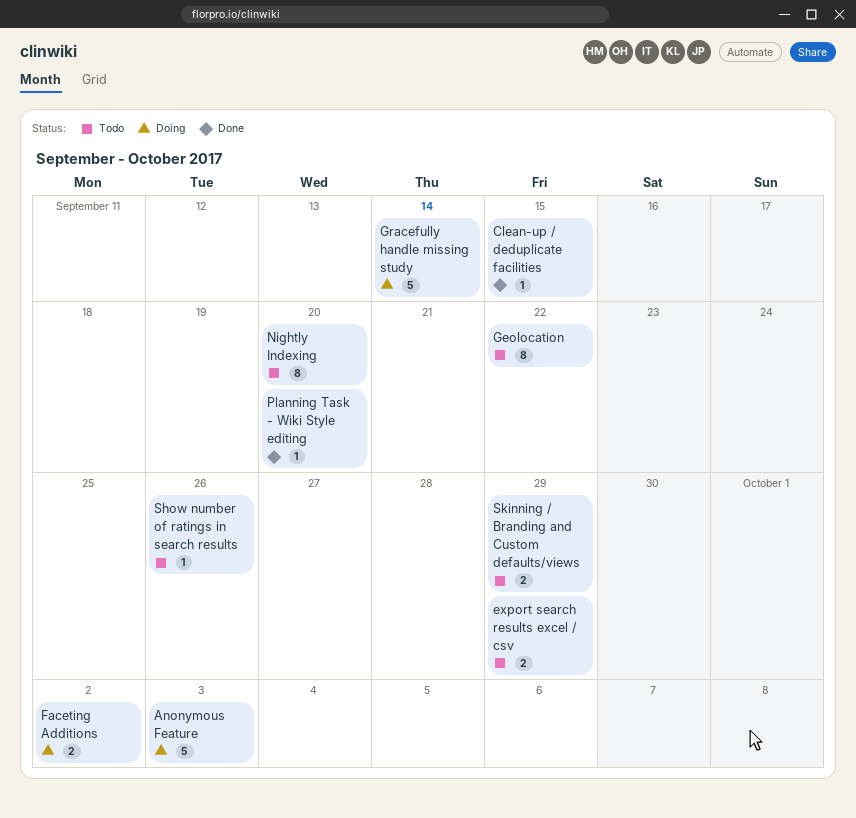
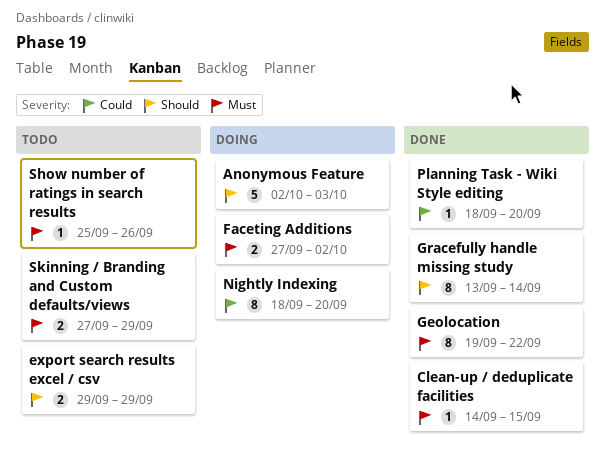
Geolocation, status: Todo -> Done
Gracefully handle missing study, status: Doing -> Done
Gracefully handle missing study, estimate: 5 -> 8
Nightly Indexing, status: Todo -> Doing

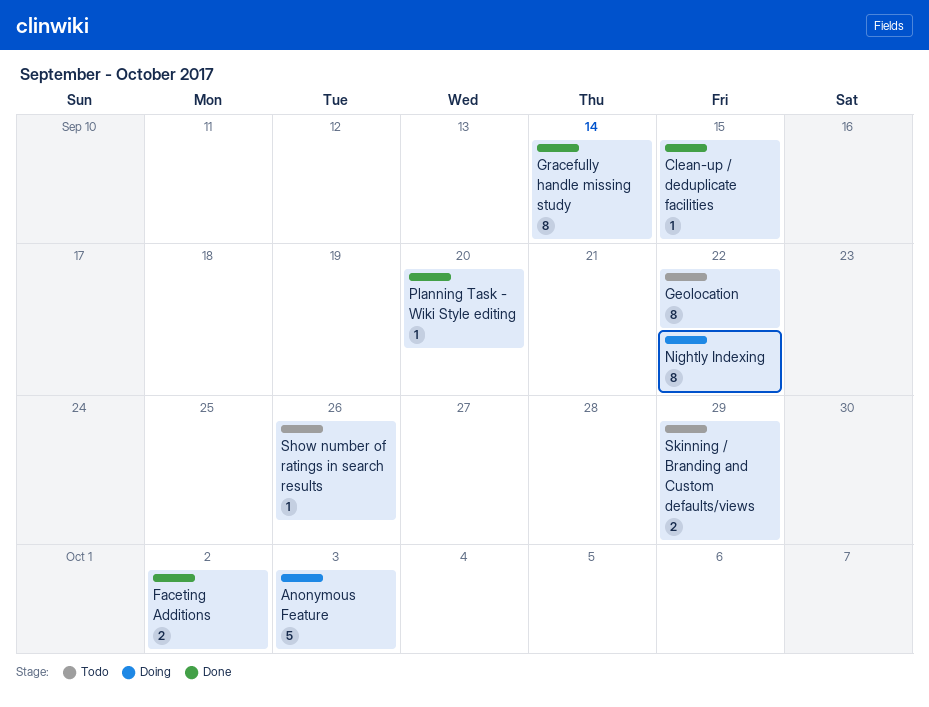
export search results excel / csv: present -> none
Faceting Additions, status: Doing -> Done
Geolocation, status: Done -> Todo
Nightly Indexing, due: Sep 20 -> Sep 22

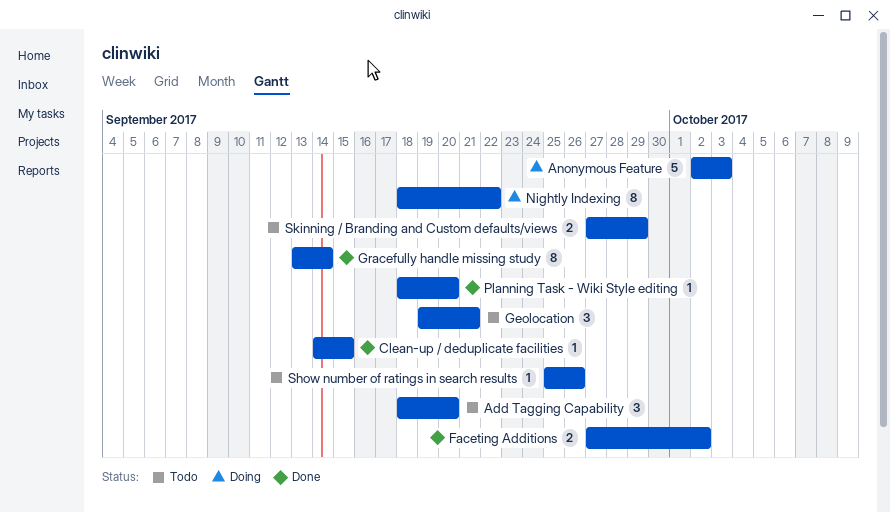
Add Tagging Capability: none -> present
Geolocation, estimate: 8 -> 3
Geolocation, due: Sep 22 -> Sep 21

